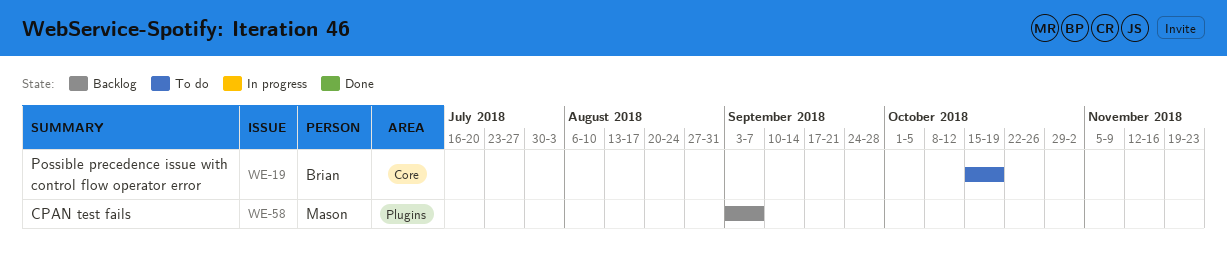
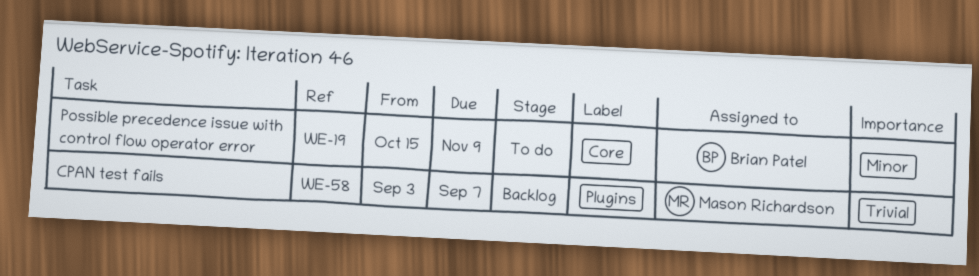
WE-19, due: Oct 19 -> Nov 9

